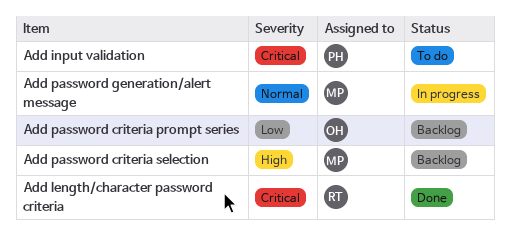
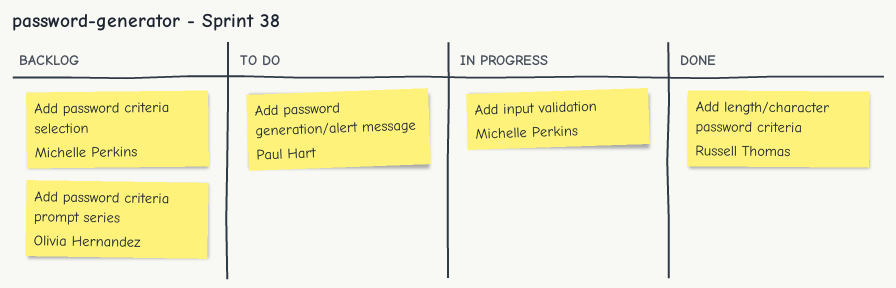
Add input validation, status: To do -> In progress
Add input validation, owner: Paul Hart -> Michelle Perkins
Add password generation/alert message, status: In progress -> To do
Add password generation/alert message, owner: Michelle Perkins -> Paul Hart

